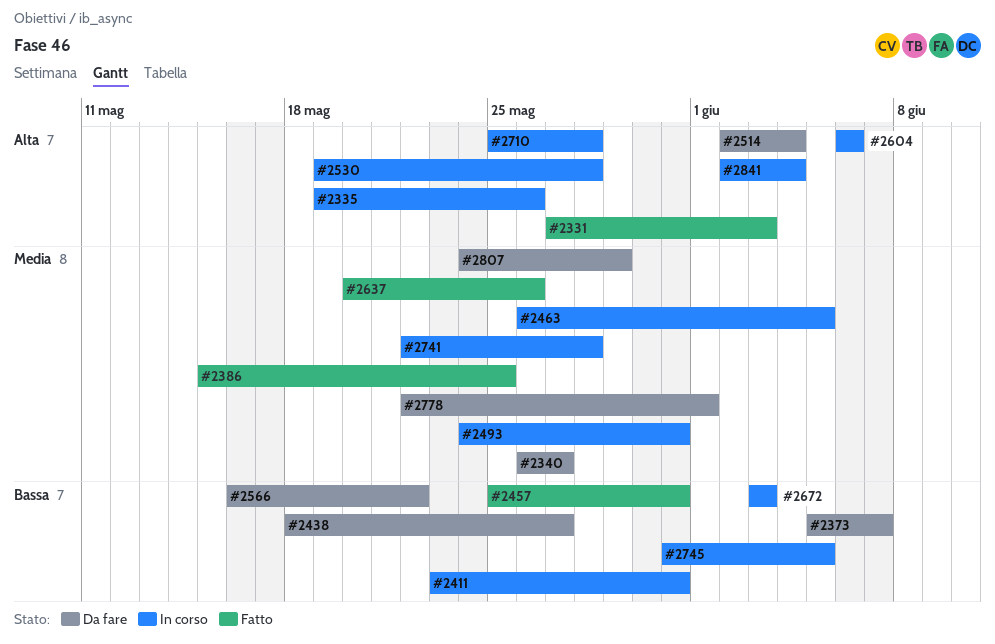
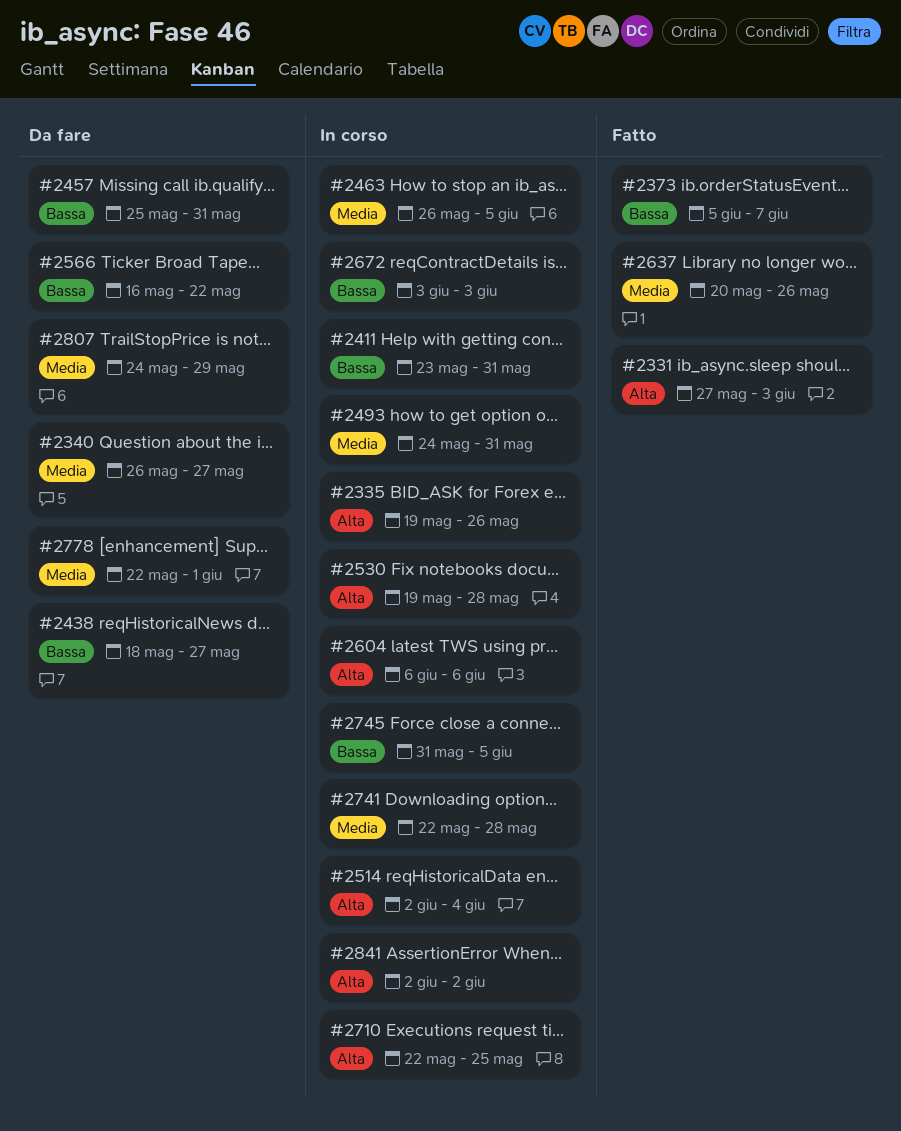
#2373, status: Da fare -> Fatto
#2386: present -> none
#2457, status: Fatto -> Da fare
#2514, status: Da fare -> In corso
#2710, start: May 25 -> May 22
#2710, due: May 28 -> May 25
#2841, due: Jun 4 -> Jun 2

